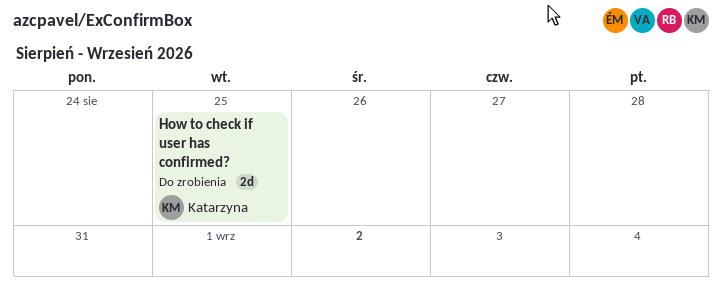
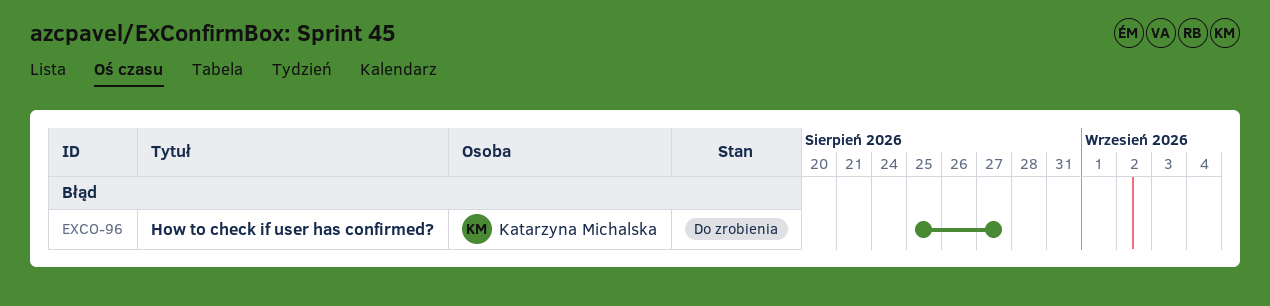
How to check if user has confirmed?, due: Aug 25 -> Aug 27

